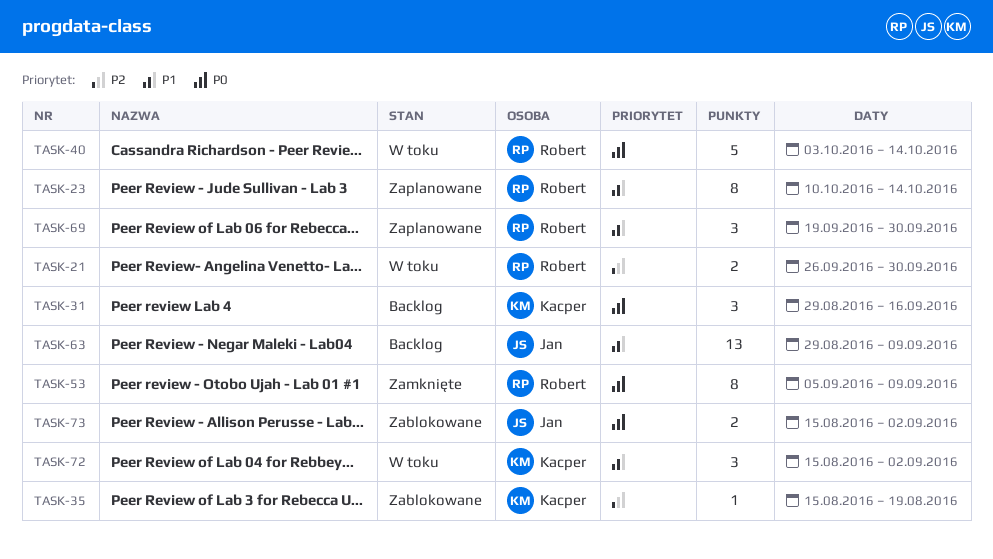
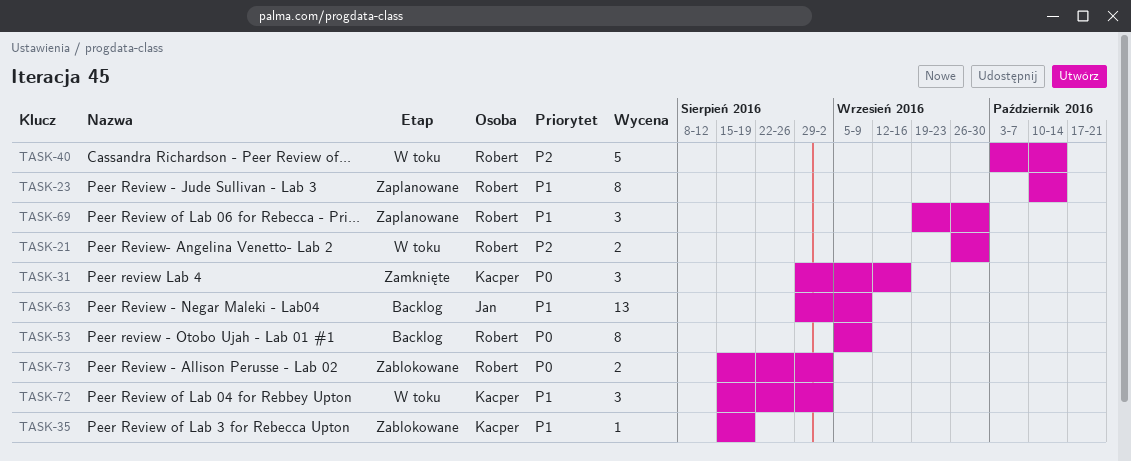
TASK-31, status: Backlog -> Zamknięte
TASK-35, priority: P2 -> P1
TASK-40, priority: P0 -> P2
TASK-53, status: Zamknięte -> Backlog
TASK-73, owner: Jan -> Robert

